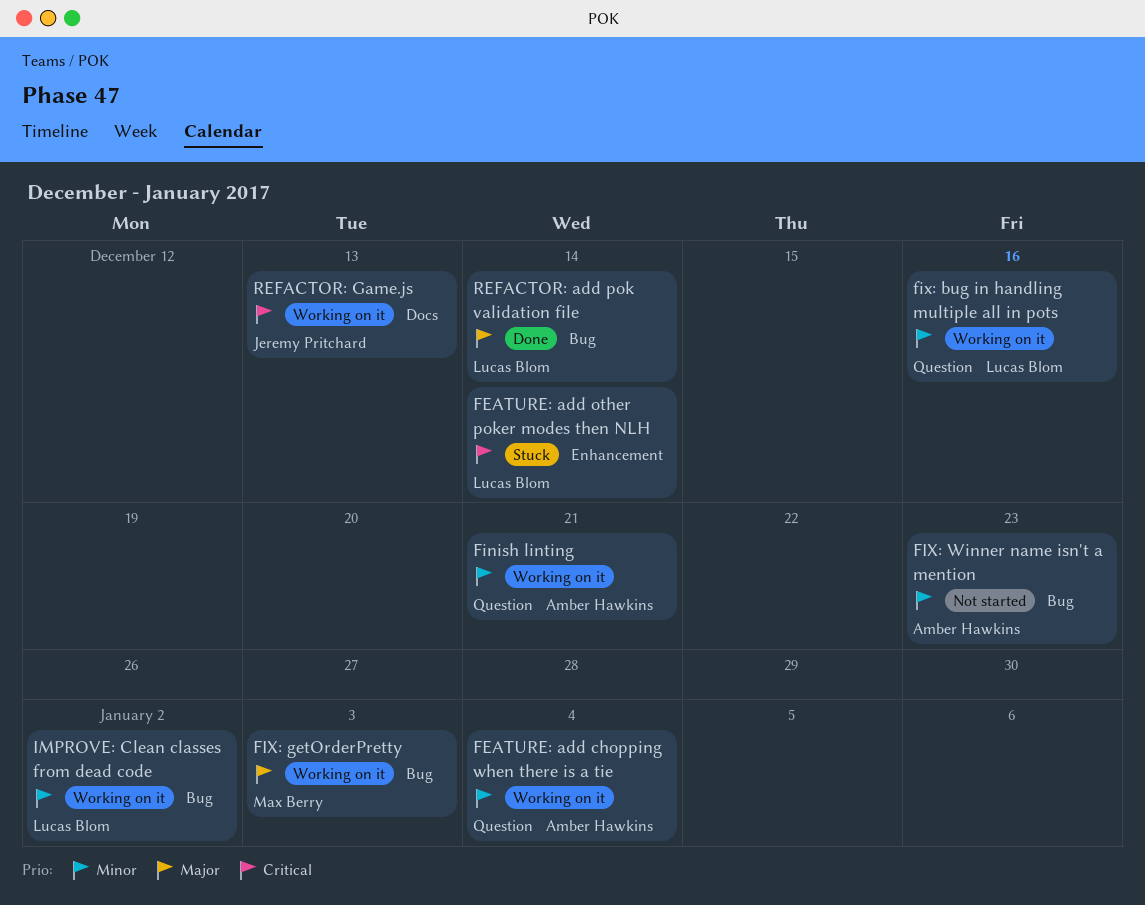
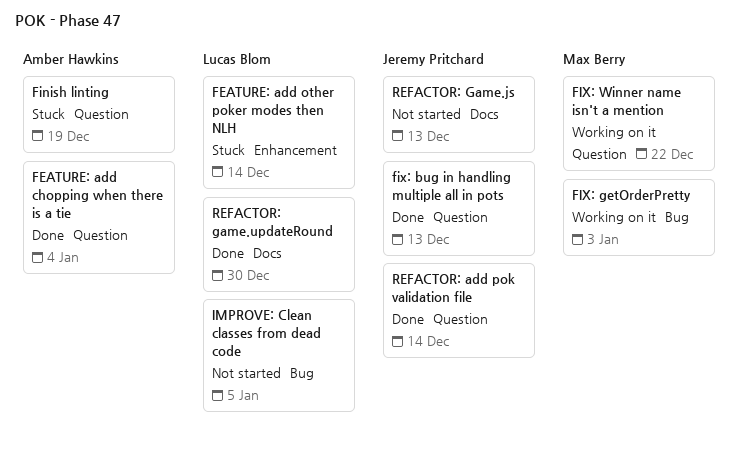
FEATURE: add chopping when there is a tie, status: Working on it -> Done
Finish linting, status: Working on it -> Stuck
Finish linting, due: Dec 21 -> Dec 19
fix: bug in handling multiple all in pots, status: Working on it -> Done
fix: bug in handling multiple all in pots, owner: Lucas Blom -> Jeremy Pritchard
fix: bug in handling multiple all in pots, due: Dec 16 -> Dec 13
FIX: Winner name isn't a mention, status: Not started -> Working on it
FIX: Winner name isn't a mention, owner: Amber Hawkins -> Max Berry
FIX: Winner name isn't a mention, label: Bug -> Question
FIX: Winner name isn't a mention, due: Dec 23 -> Dec 22
IMPROVE: Clean classes from dead code, status: Working on it -> Not started
IMPROVE: Clean classes from dead code, due: Jan 2 -> Jan 5
REFACTOR: add pok validation file, owner: Lucas Blom -> Jeremy Pritchard
REFACTOR: add pok validation file, label: Bug -> Question
REFACTOR: Game.js, status: Working on it -> Not started
REFACTOR: game.updateRound: none -> present

